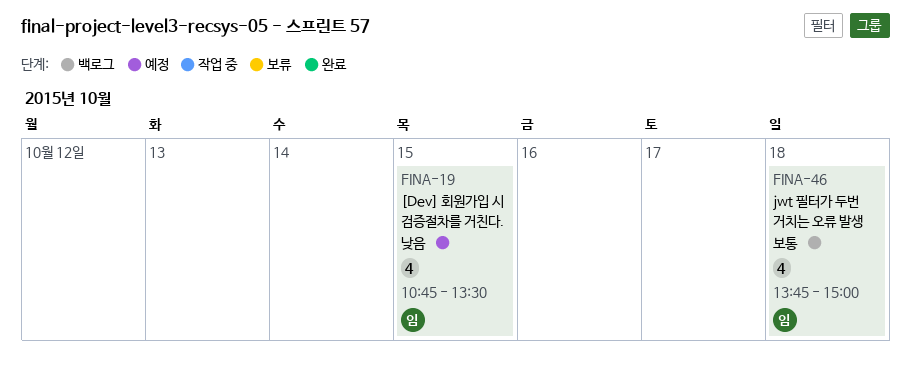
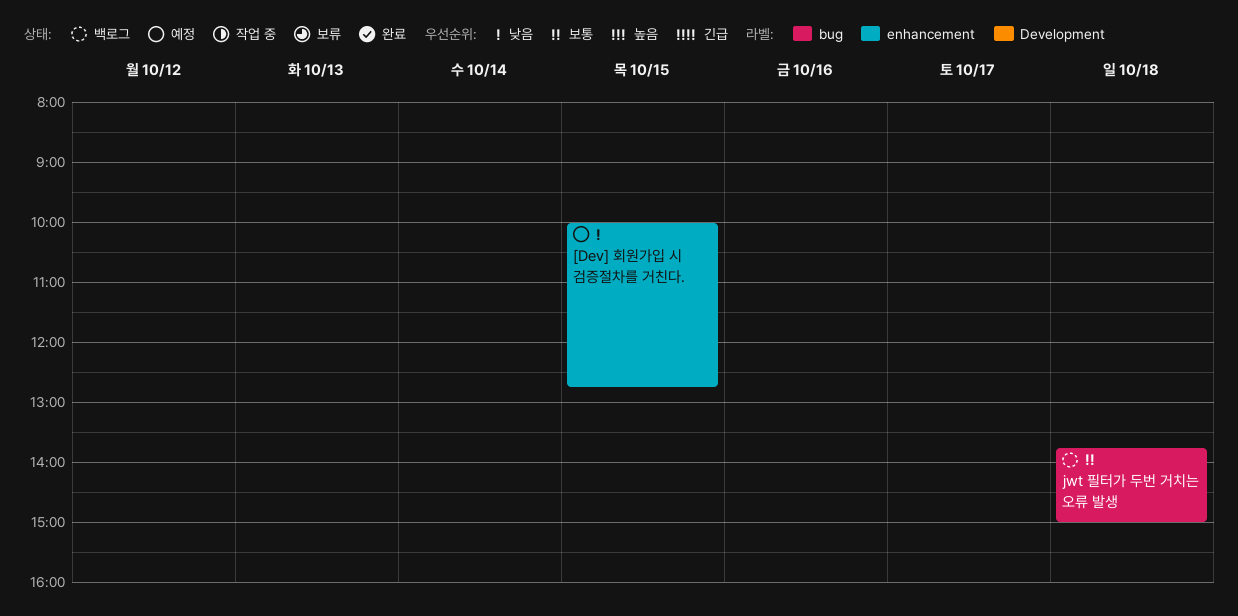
[Dev] 회원가입 시 검증절차를 거친다., begins: 10:45 -> 10:00
[Dev] 회원가입 시 검증절차를 거친다., ends: 13:30 -> 12:45

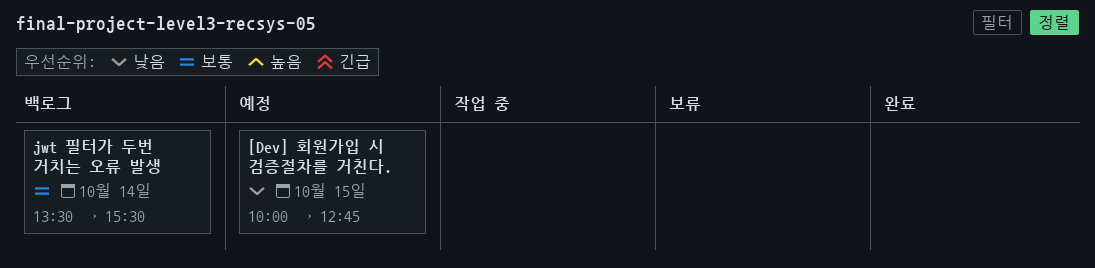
jwt 필터가 두번 거치는 오류 발생, day: Oct 18 -> Oct 14
jwt 필터가 두번 거치는 오류 발생, begins: 13:45 -> 13:30
jwt 필터가 두번 거치는 오류 발생, ends: 15:00 -> 15:30

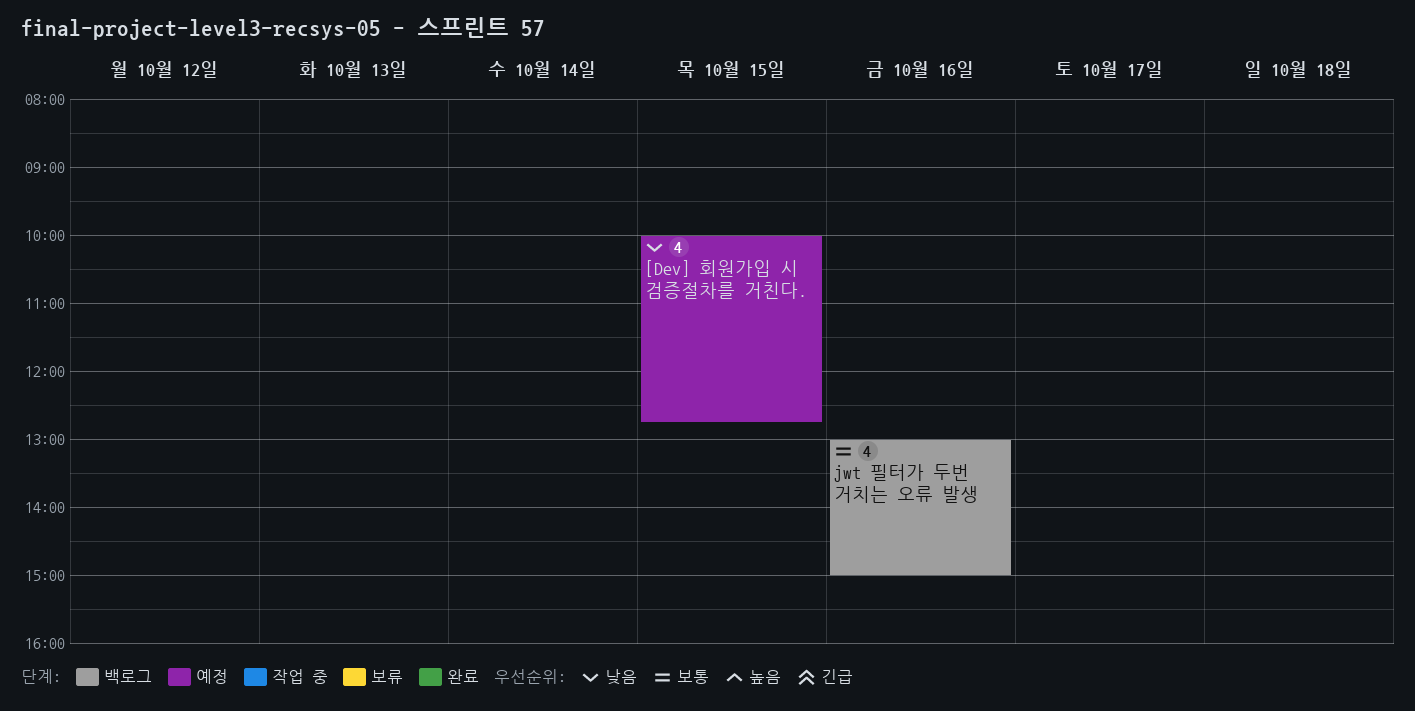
jwt 필터가 두번 거치는 오류 발생, day: Oct 14 -> Oct 16
jwt 필터가 두번 거치는 오류 발생, begins: 13:30 -> 13:00
jwt 필터가 두번 거치는 오류 발생, ends: 15:30 -> 15:00

